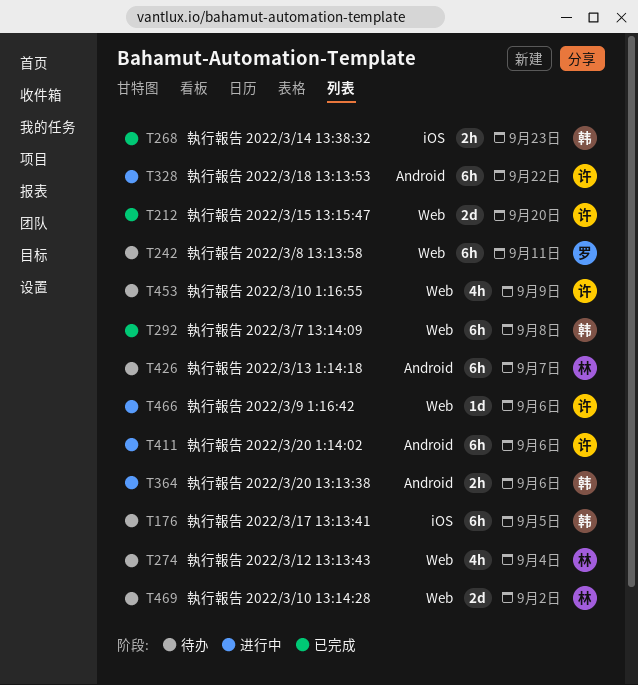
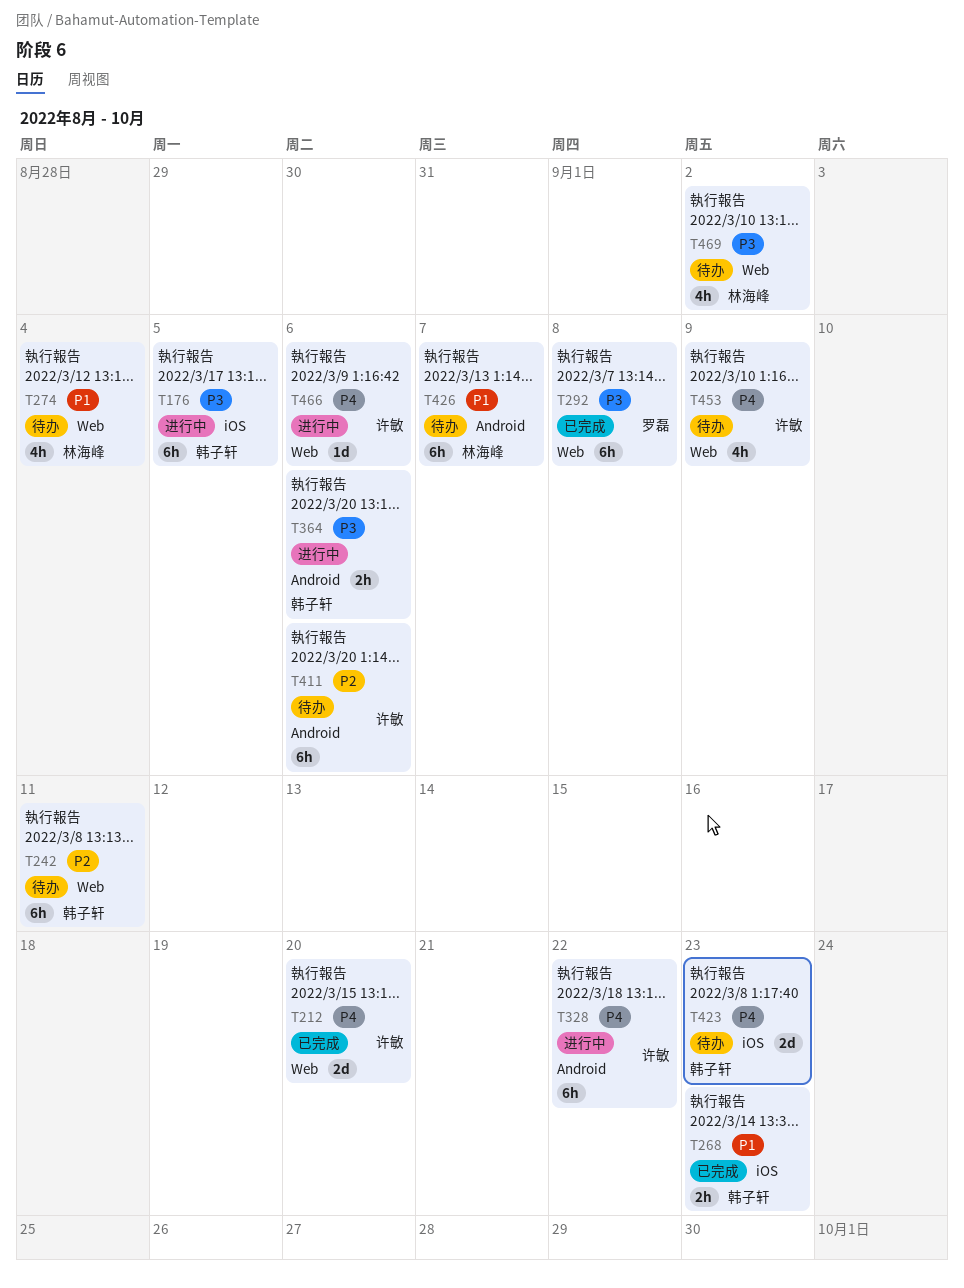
T176, status: 待办 -> 进行中
T242, owner: 罗磊 -> 韩子轩
T292, owner: 韩子轩 -> 罗磊
T411, status: 进行中 -> 待办
T423: none -> present
T469, estimate: 2d -> 4h

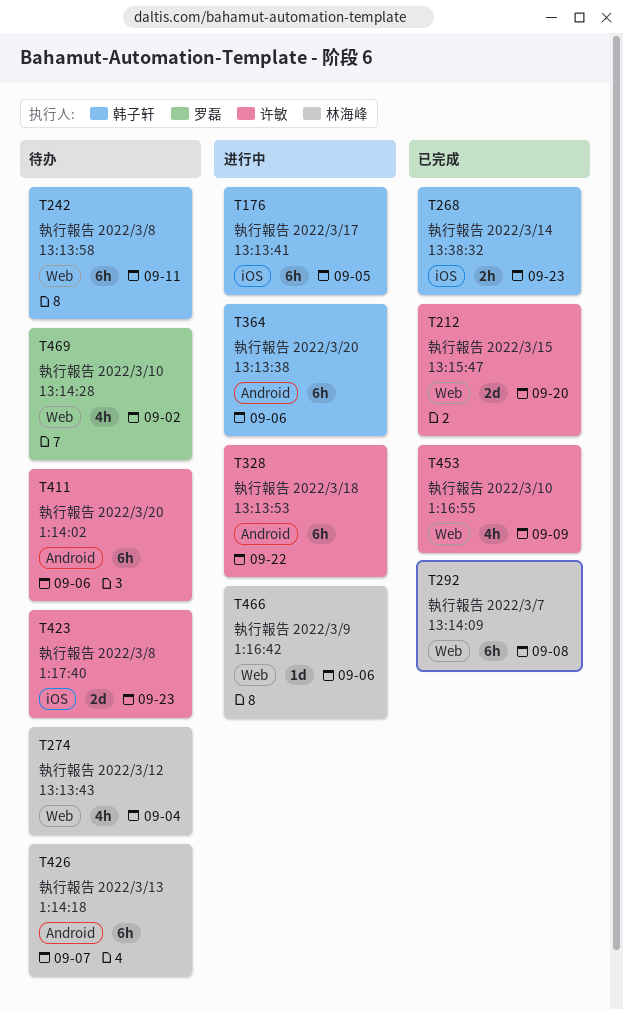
T292, owner: 罗磊 -> 林海峰
T364, estimate: 2h -> 6h
T423, owner: 韩子轩 -> 许敏
T453, status: 待办 -> 已完成
T466, owner: 许敏 -> 林海峰
T469, owner: 林海峰 -> 罗磊

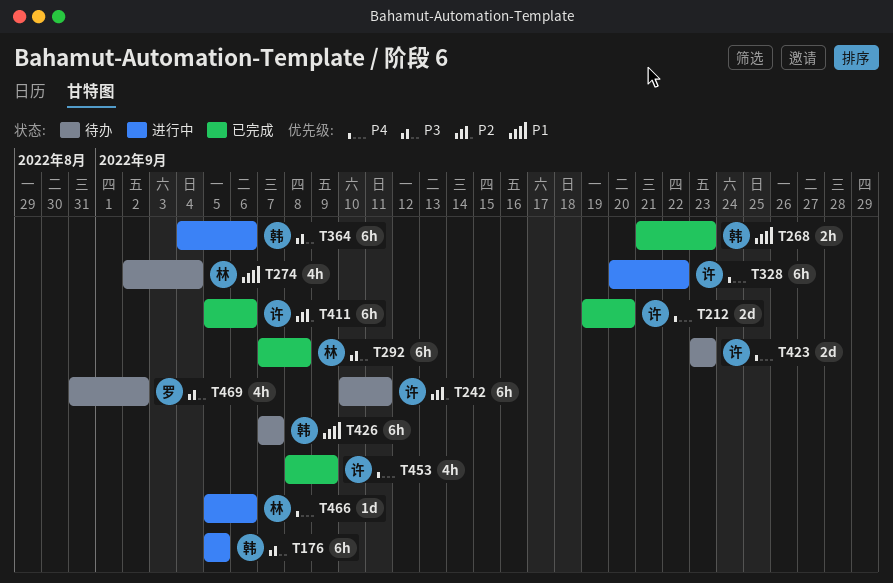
T242, owner: 韩子轩 -> 许敏
T411, status: 待办 -> 已完成
T426, owner: 林海峰 -> 韩子轩

